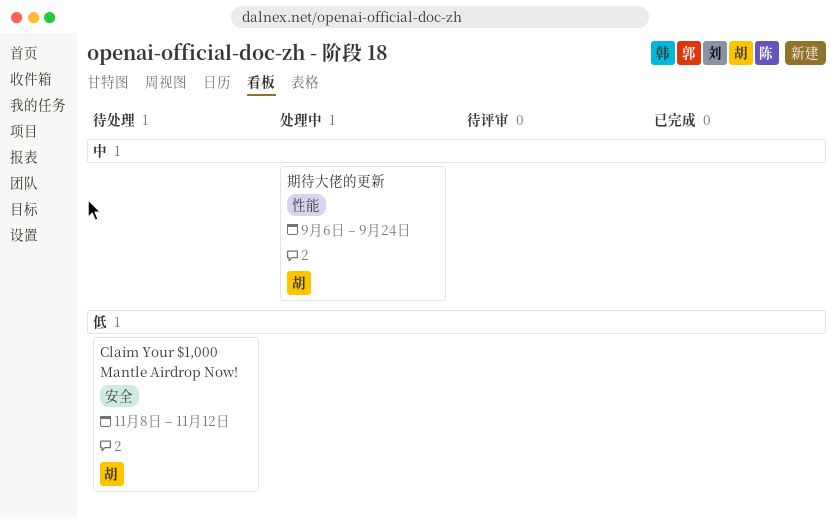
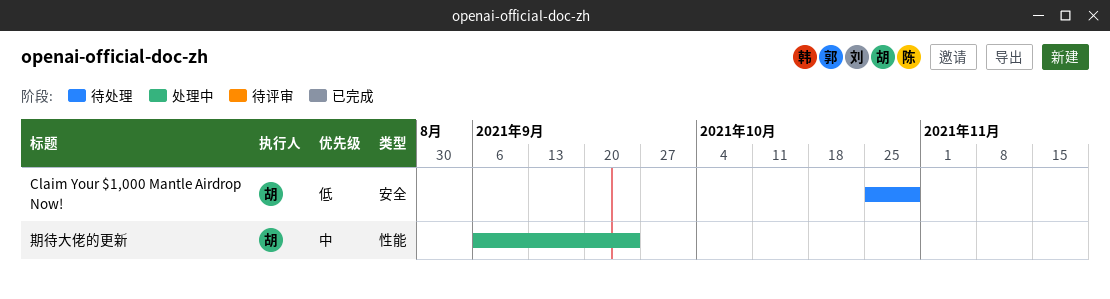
Claim Your $1,000 Mantle Airdrop Now!, start: Nov 8 -> Oct 25
Claim Your $1,000 Mantle Airdrop Now!, due: Nov 12 -> Oct 29

